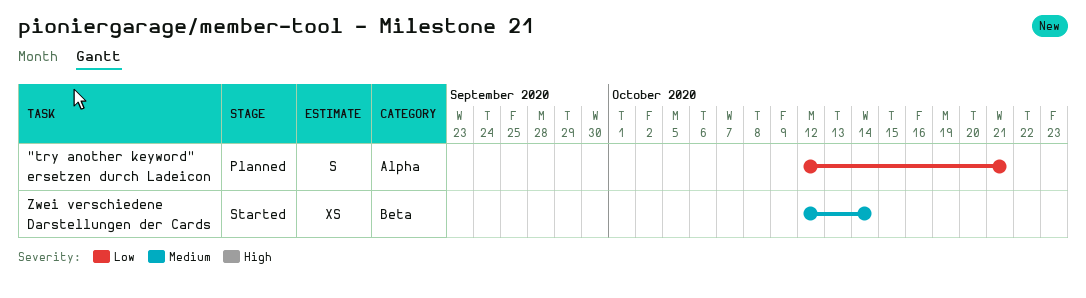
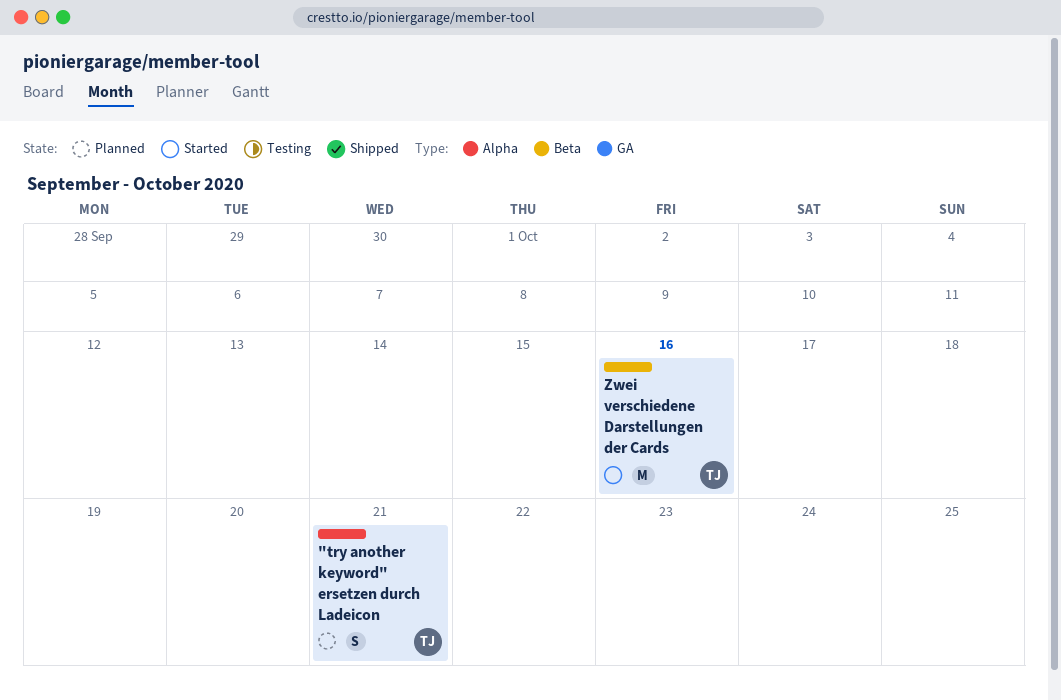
Zwei verschiedene Darstellungen der Cards, estimate: XS -> M
Zwei verschiedene Darstellungen der Cards, due: Oct 14 -> Oct 16

